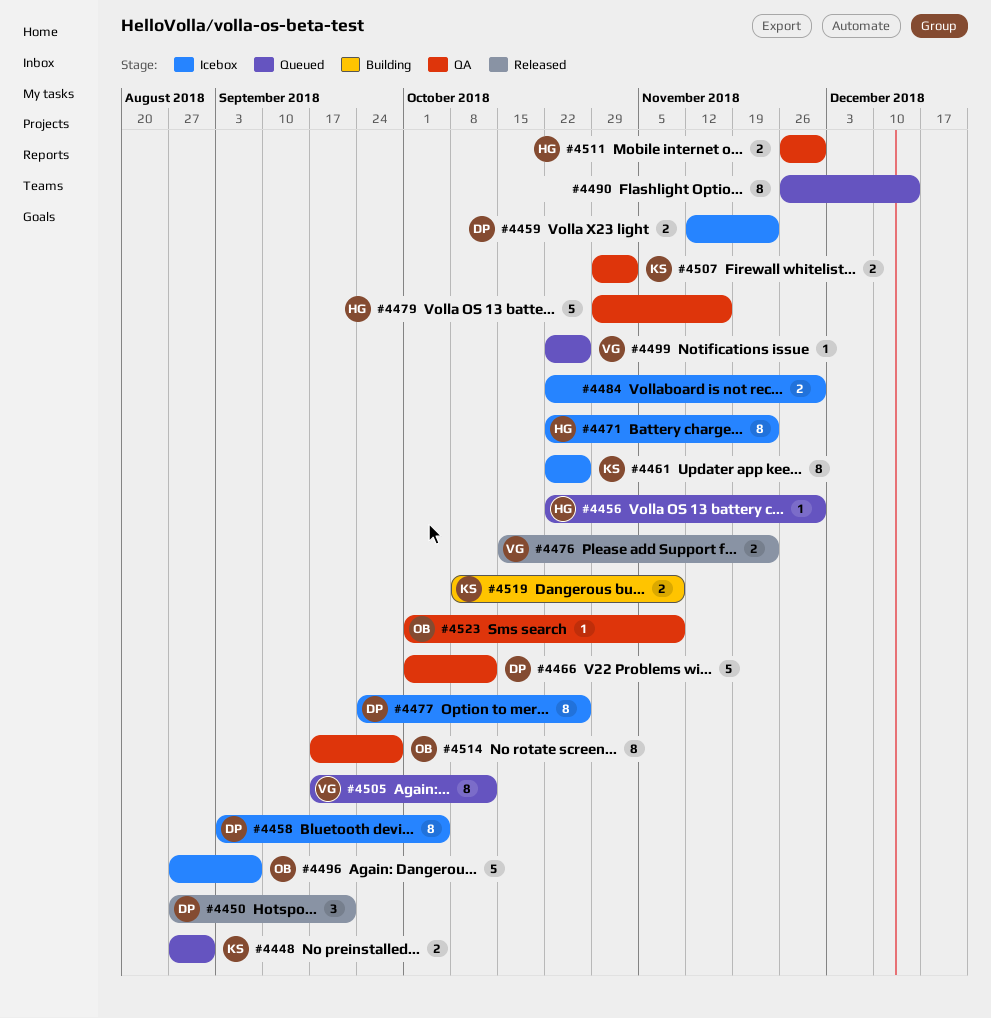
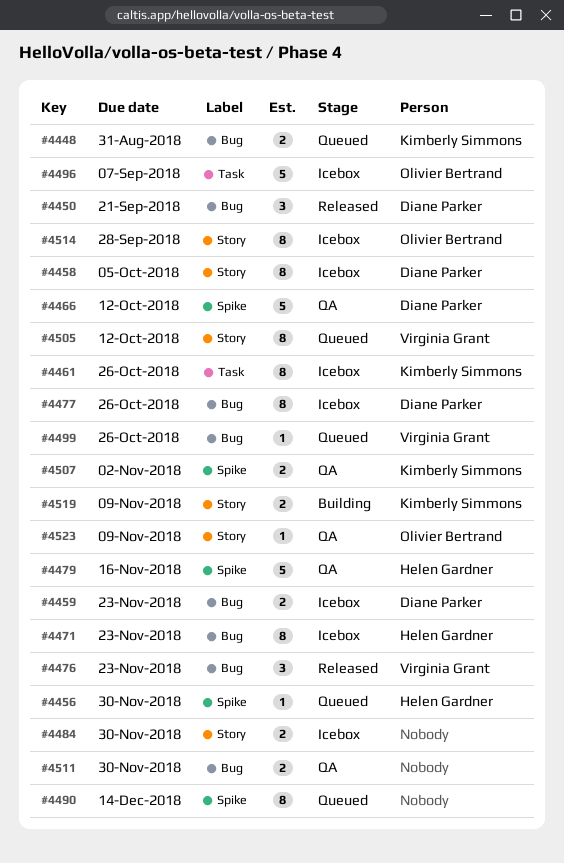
#4476, estimate: 2 -> 3
#4511, owner: Helen Gardner -> none
#4514, status: QA -> Icebox

